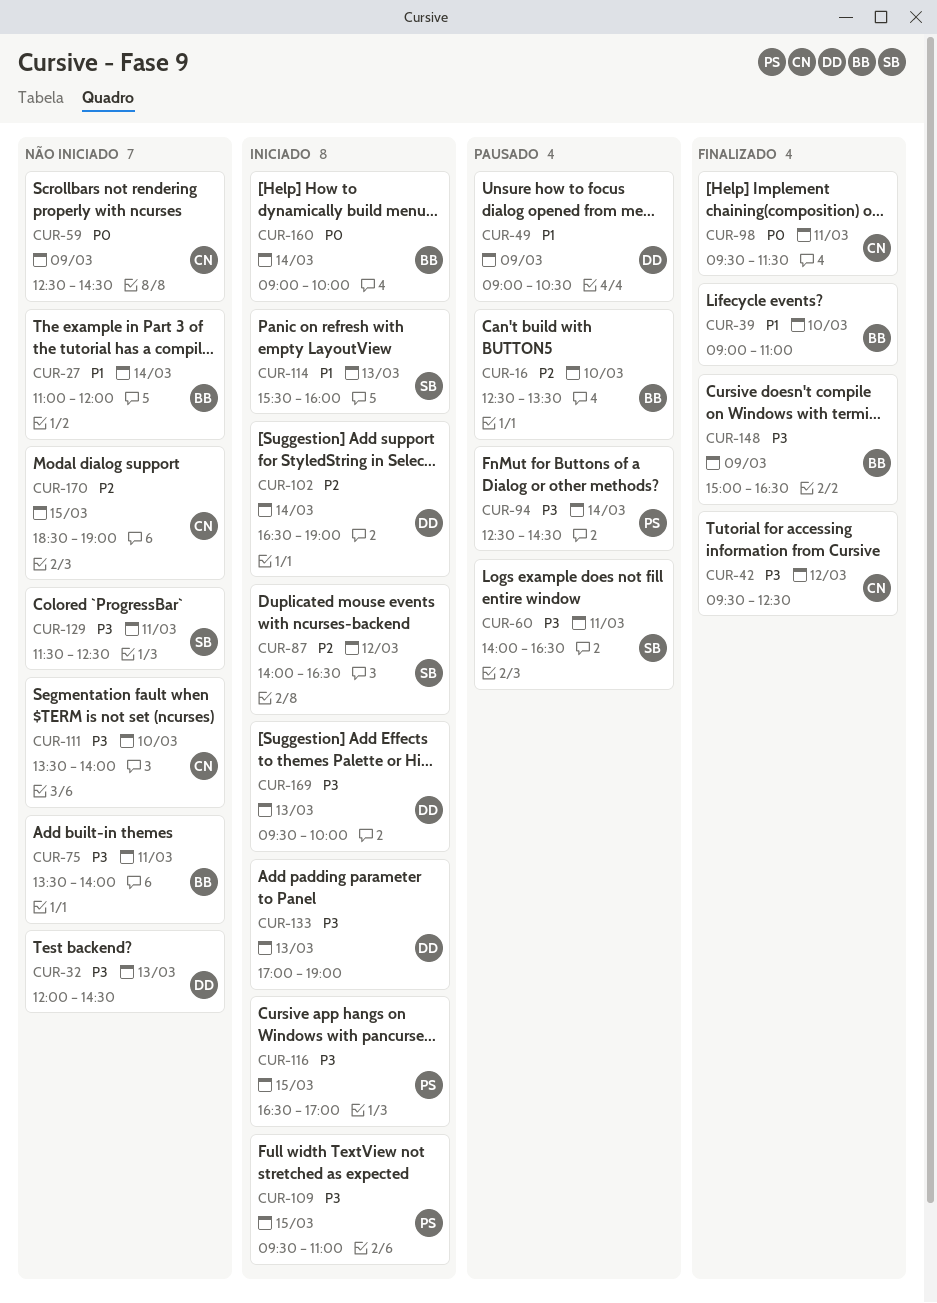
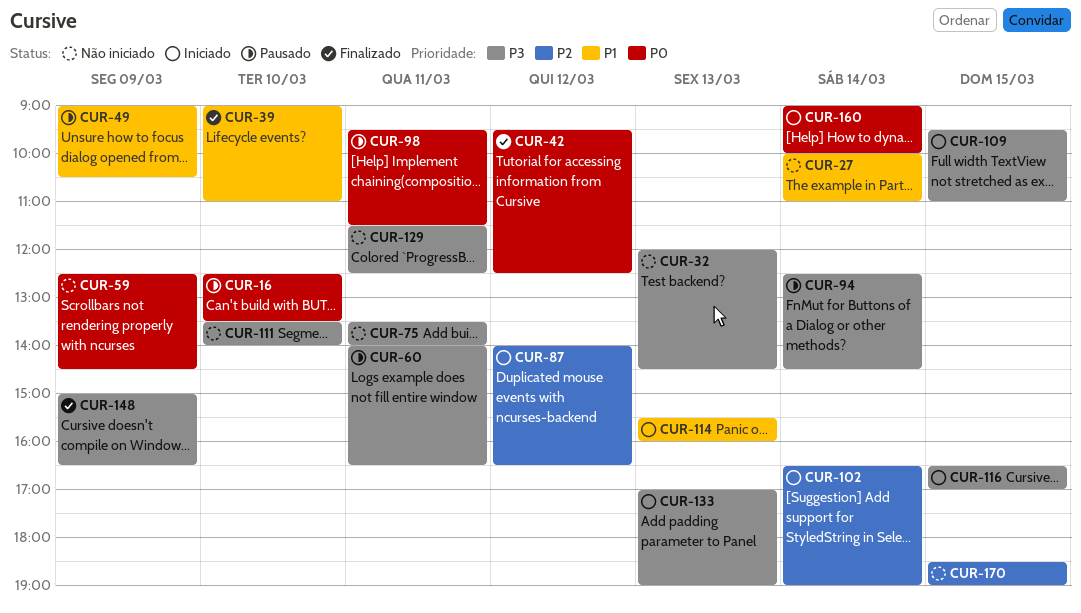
CUR-16, priority: P2 -> P0
CUR-27, begins: 11:00 -> 10:00
CUR-27, ends: 12:00 -> 11:00
CUR-42, priority: P3 -> P0
CUR-98, status: Finalizado -> Pausado
CUR-169: present -> none

